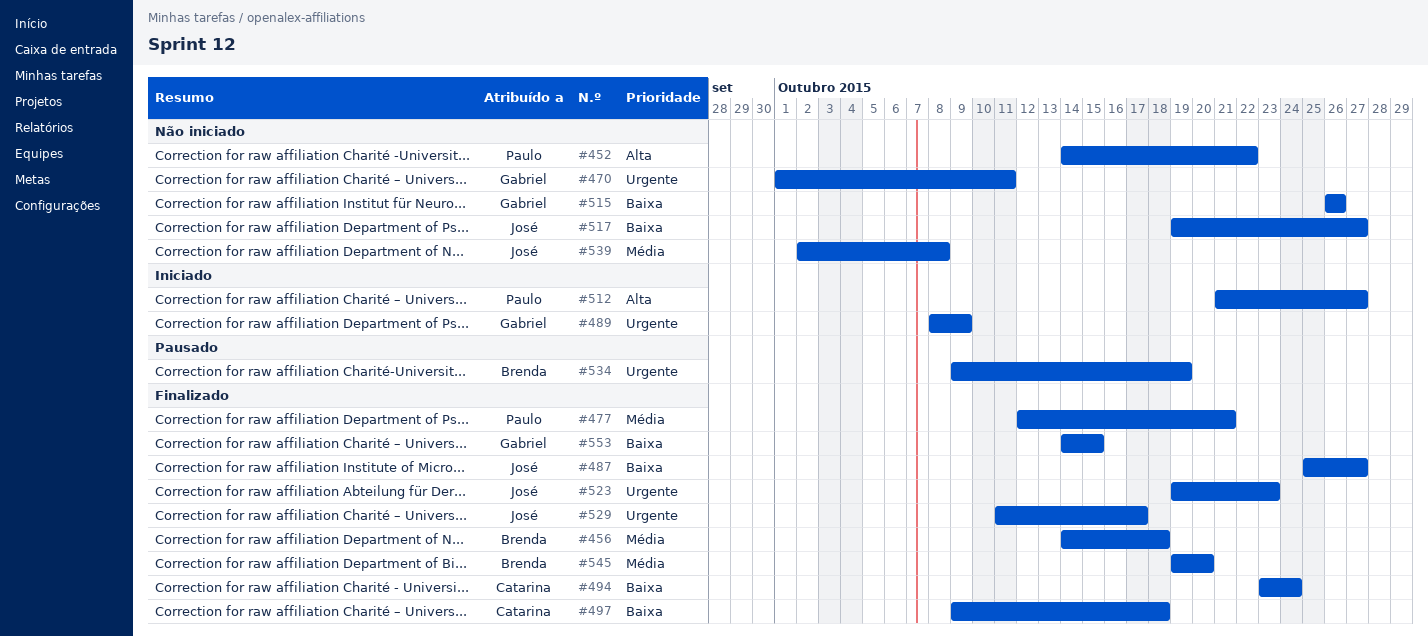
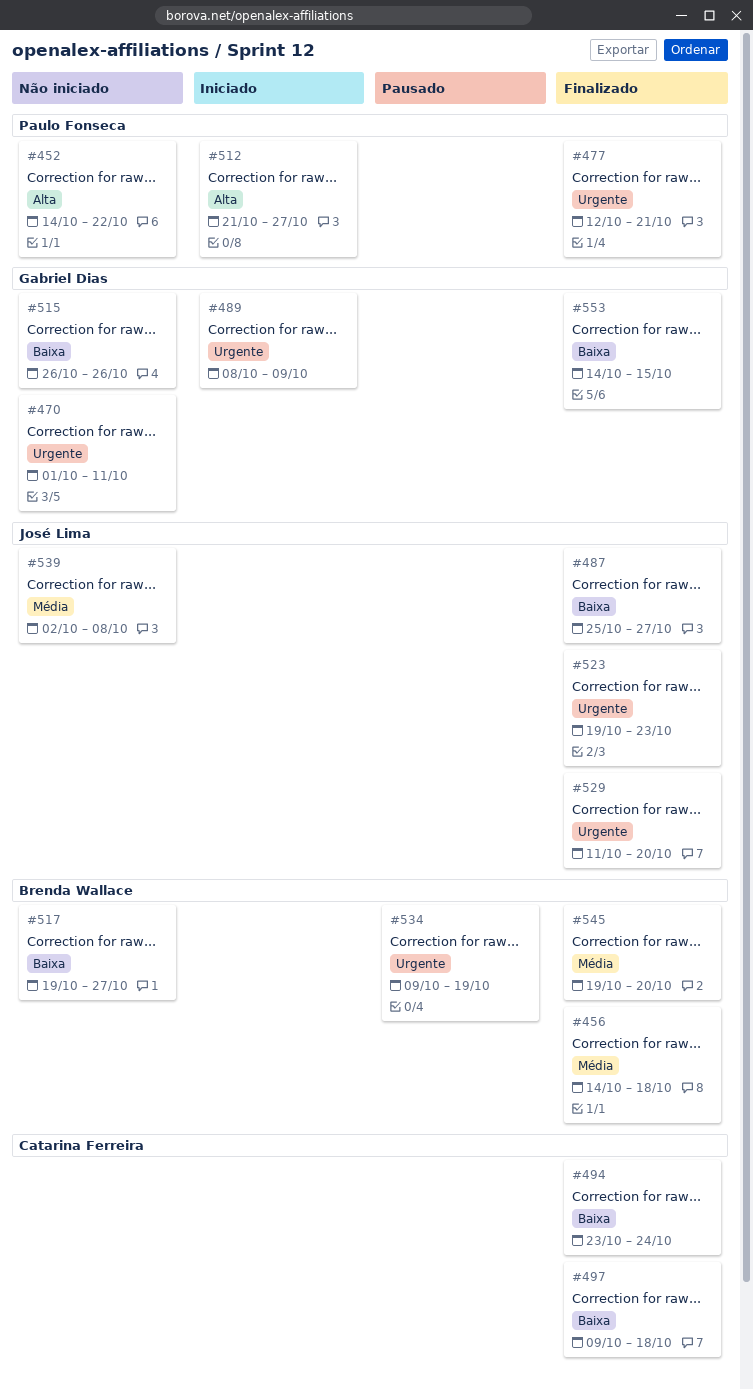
#477, priority: Média -> Urgente
#517, owner: José Lima -> Brenda Wallace
#529, due: Oct 17 -> Oct 20

